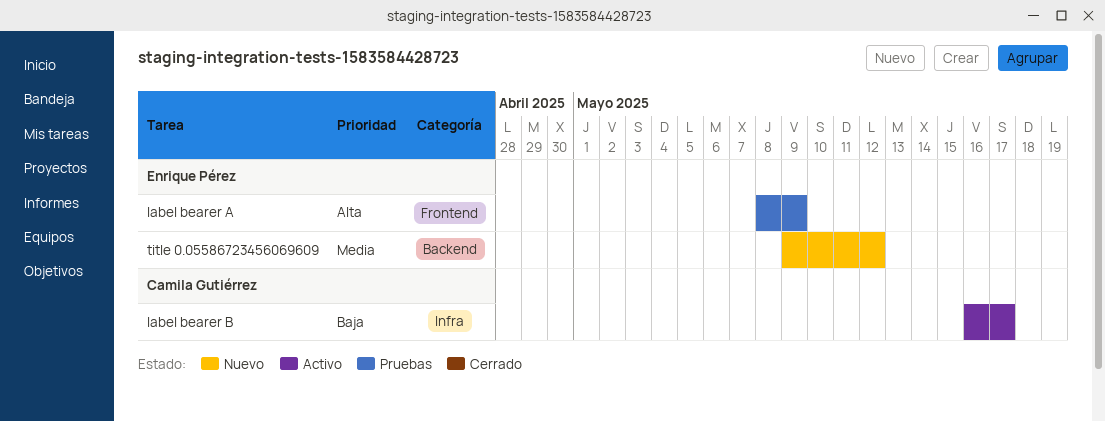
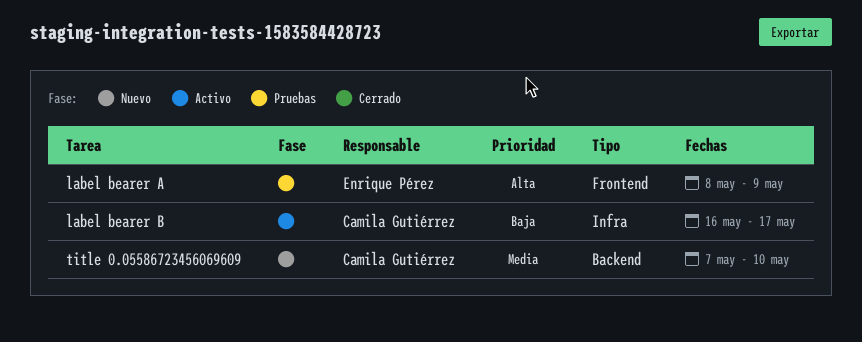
title 0.05586723456069609, owner: Enrique Pérez -> Camila Gutiérrez
title 0.05586723456069609, start: May 9 -> May 7
title 0.05586723456069609, due: May 12 -> May 10

